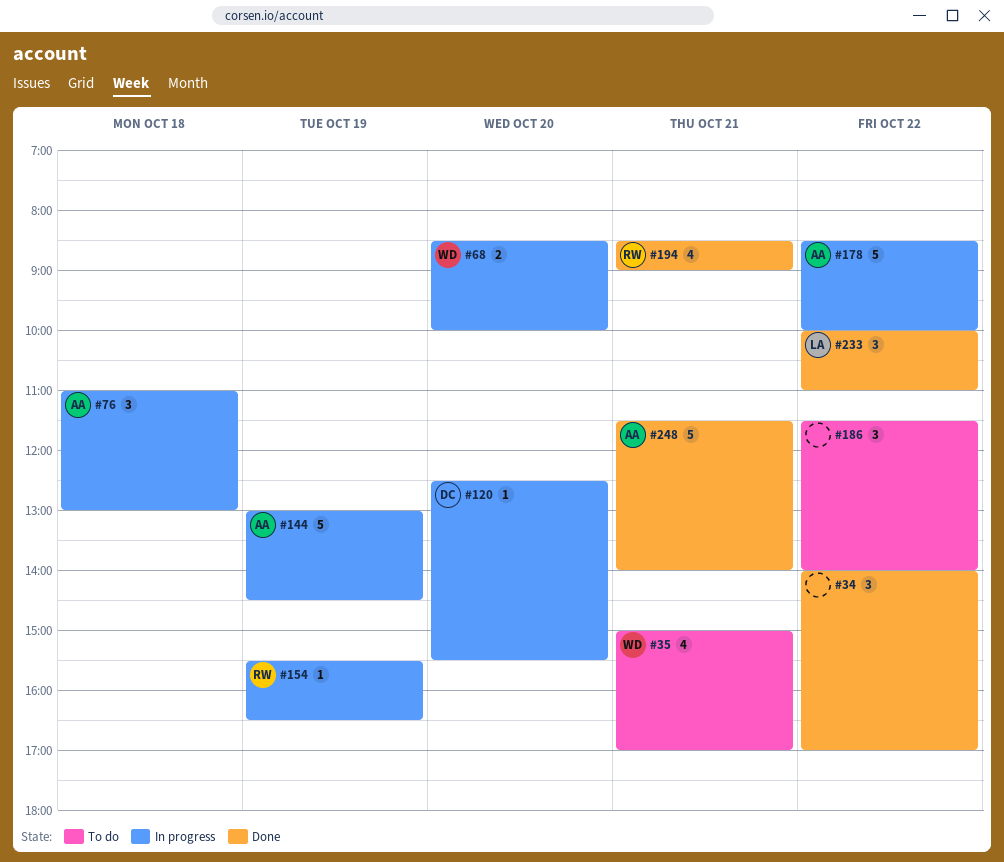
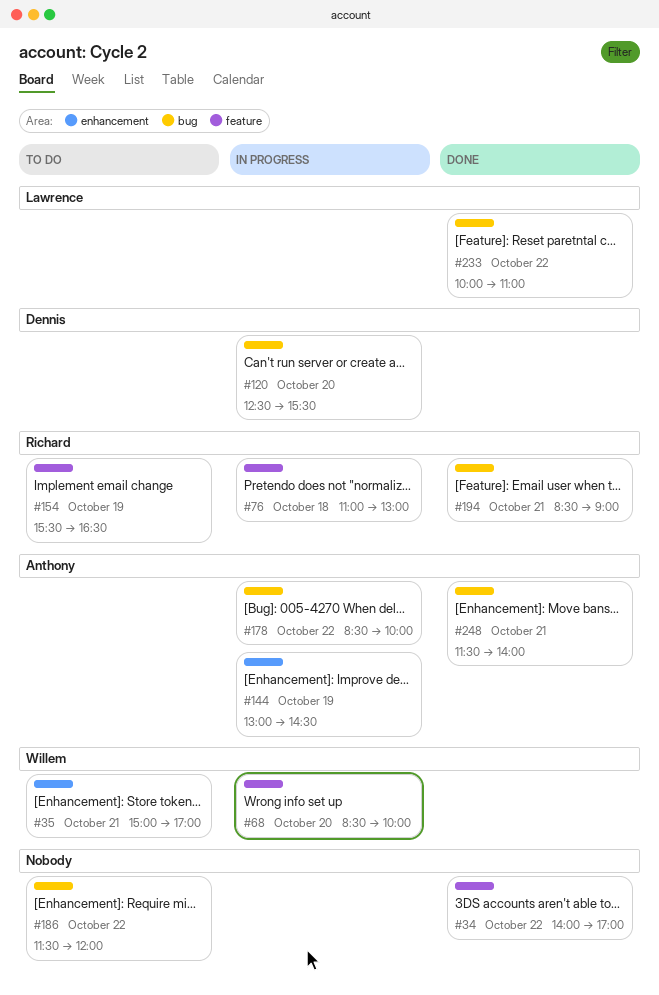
#76, owner: Anthony -> Richard
#154, status: In progress -> To do
#186, ends: 14:00 -> 12:00

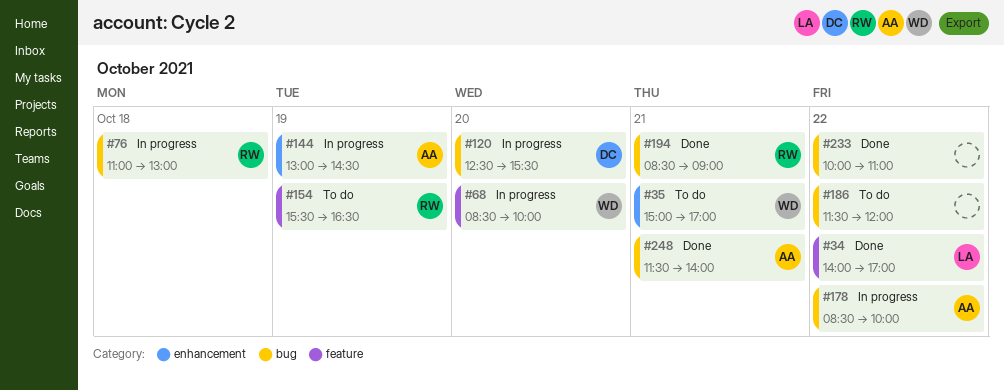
#34, owner: none -> Lawrence
#76, label: feature -> bug
#233, owner: Lawrence -> none

